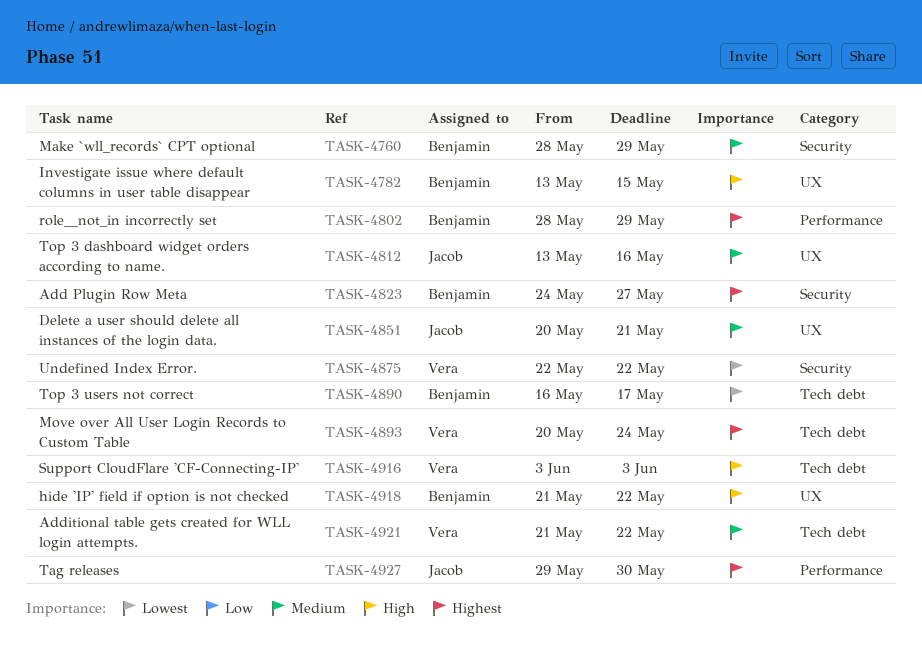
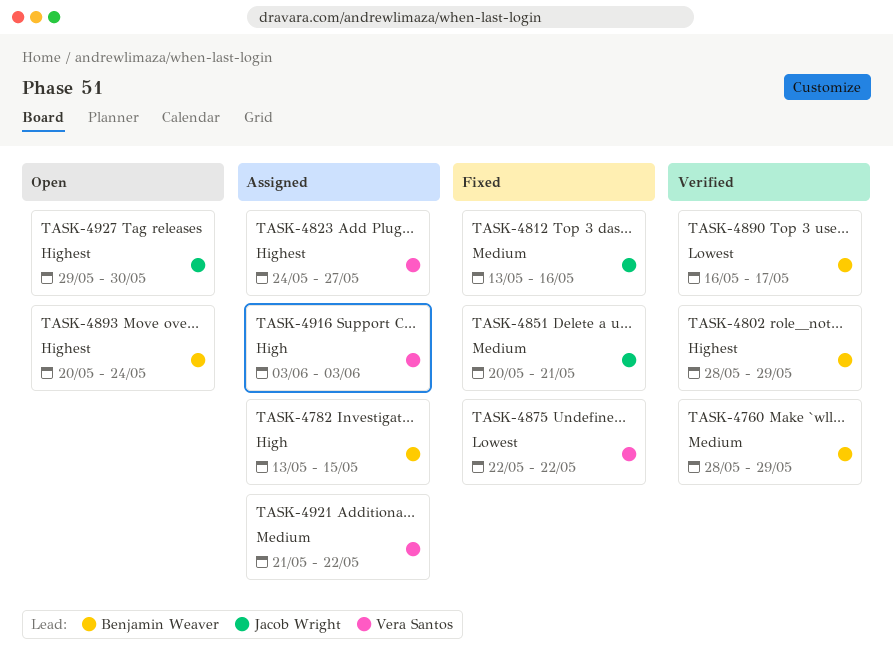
TASK-4823, owner: Benjamin Weaver -> Vera Santos
TASK-4893, owner: Vera Santos -> Benjamin Weaver
TASK-4918: present -> none

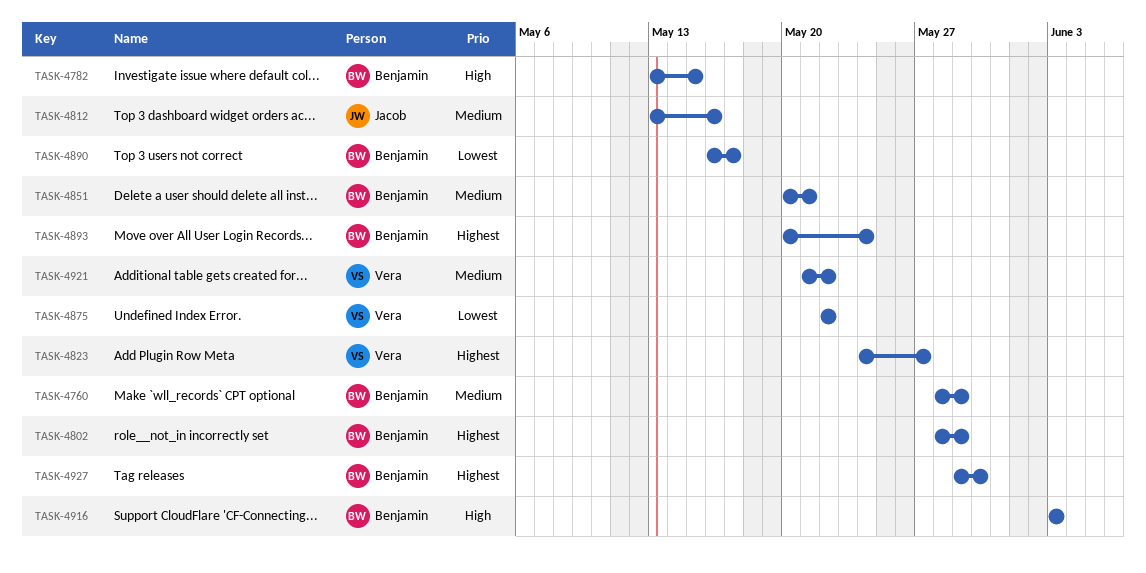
TASK-4851, owner: Jacob Wright -> Benjamin Weaver
TASK-4916, owner: Vera Santos -> Benjamin Weaver
TASK-4927, owner: Jacob Wright -> Benjamin Weaver

